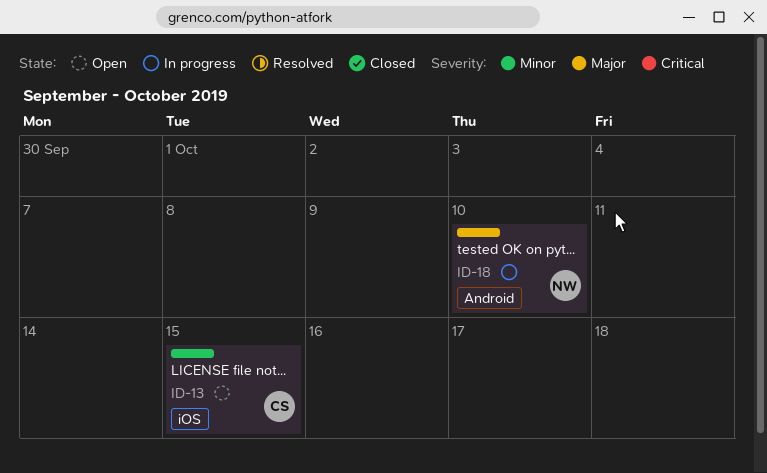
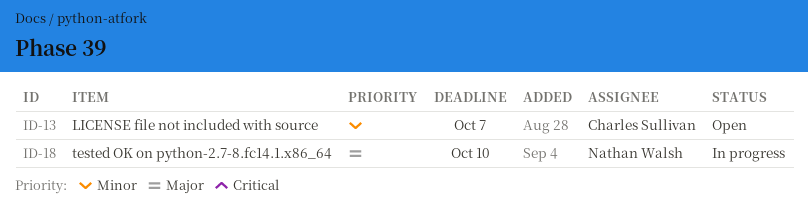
ID-13, due: Oct 15 -> Oct 7

